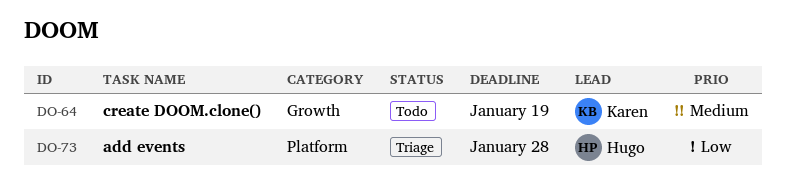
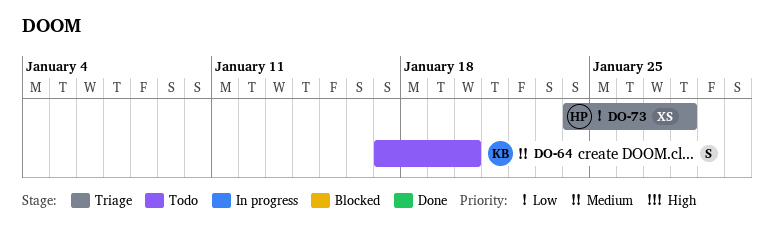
DO-64, due: Jan 19 -> Jan 20

